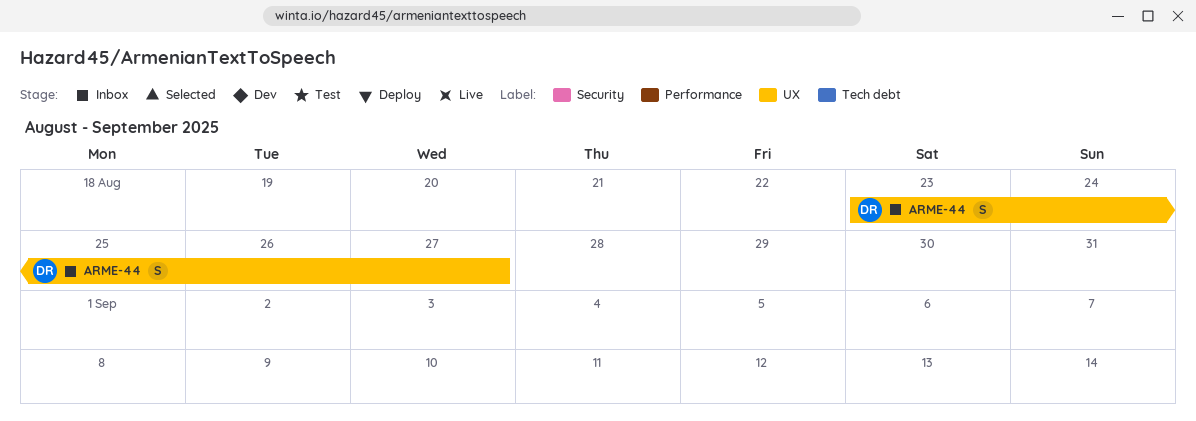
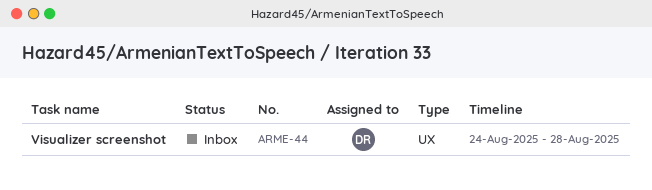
ARME-44, start: Aug 23 -> Aug 24
ARME-44, due: Aug 27 -> Aug 28

